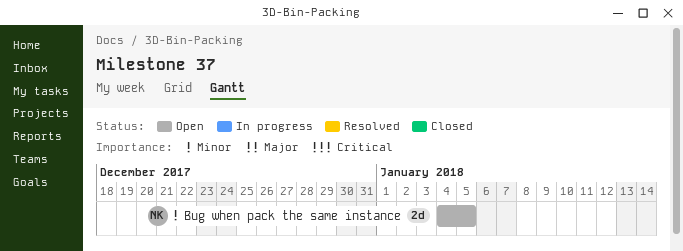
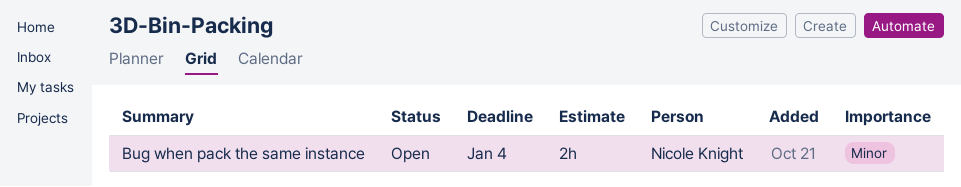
Bug when pack the same instance, estimate: 2d -> 2h
Bug when pack the same instance, due: Jan 5 -> Jan 4

